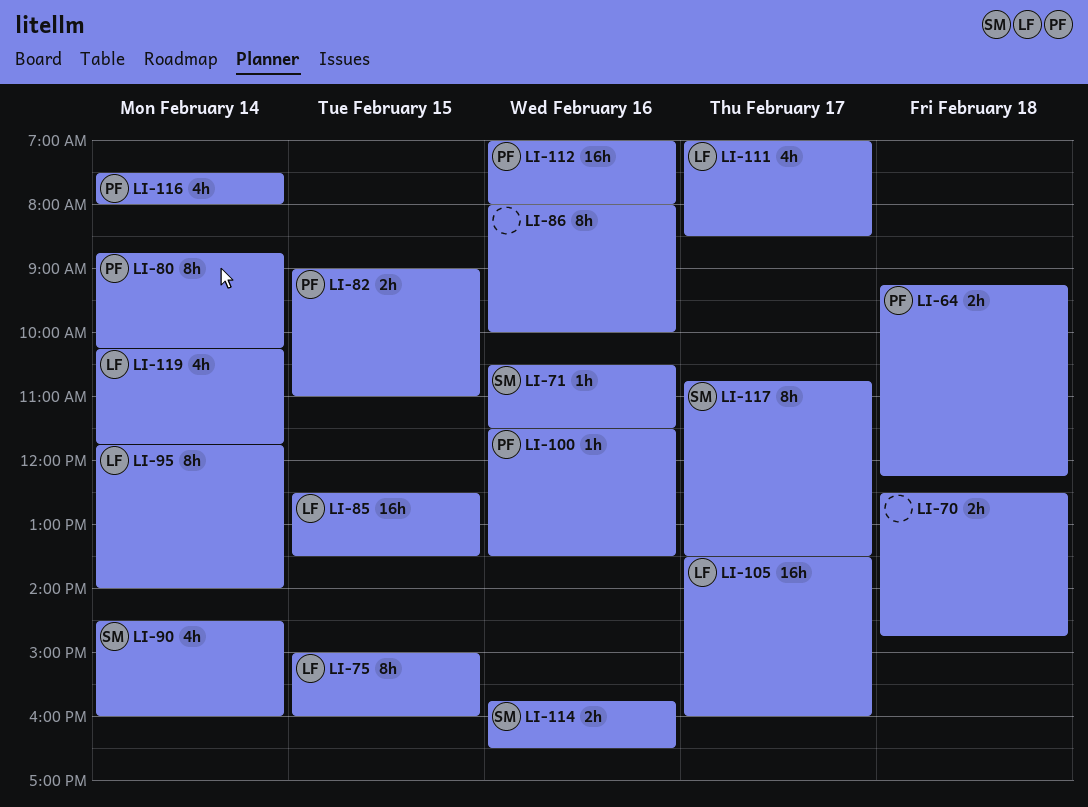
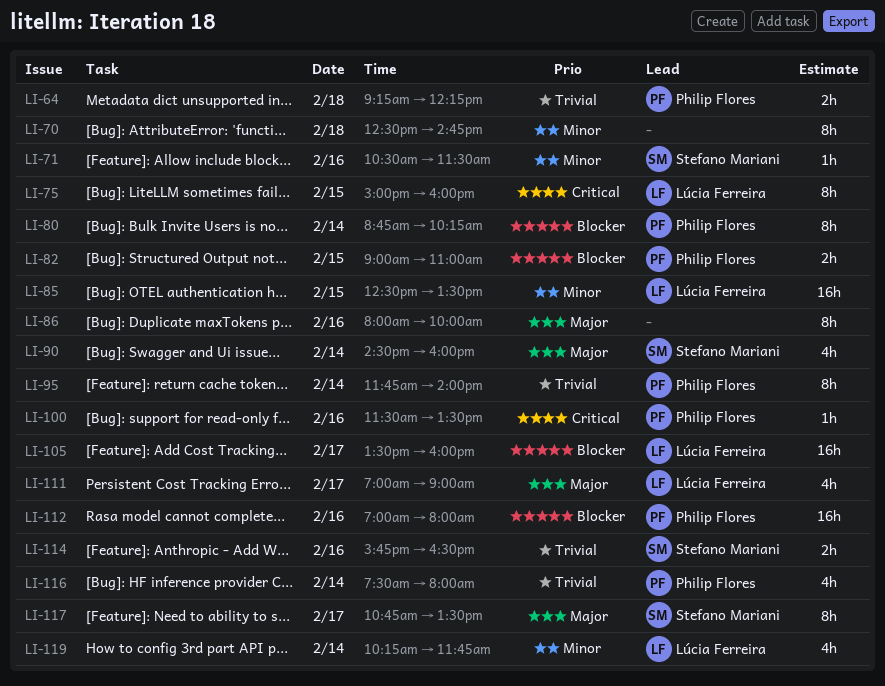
LI-70, estimate: 2h -> 8h
LI-95, owner: Lúcia Ferreira -> Philip Flores
LI-111, ends: 08:30 -> 09:00

